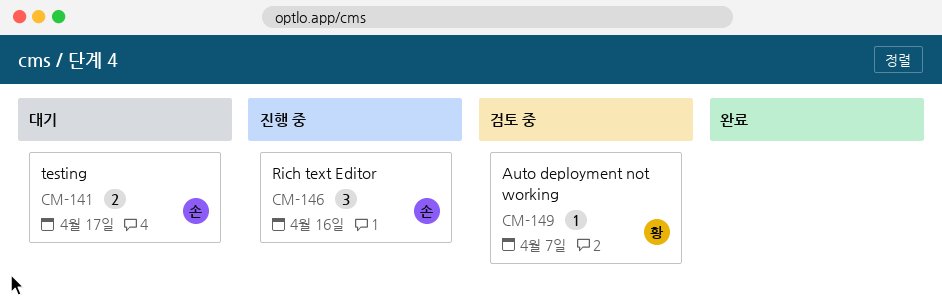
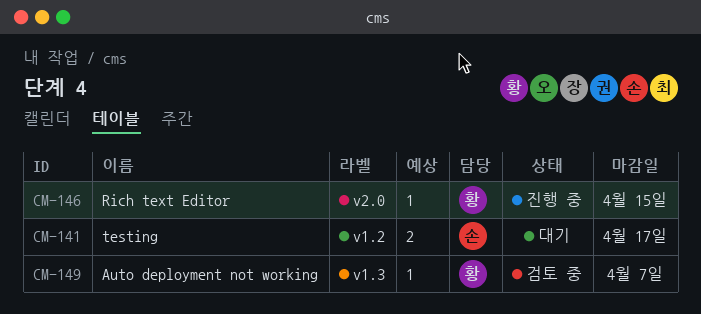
CM-146, owner: 손 -> 황
CM-146, estimate: 3 -> 1
CM-146, due: Apr 16 -> Apr 15

